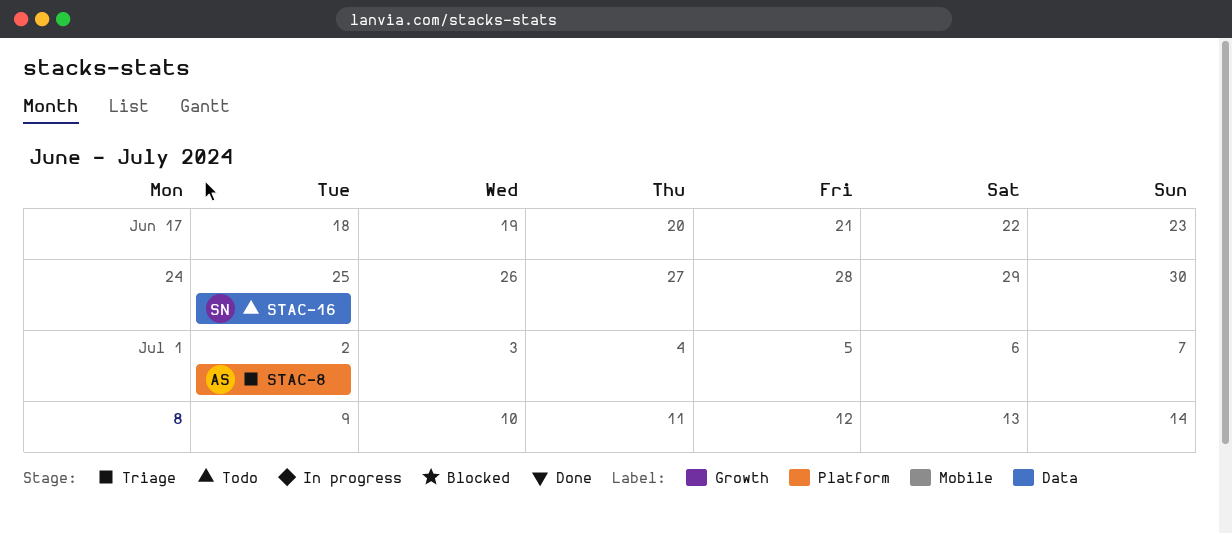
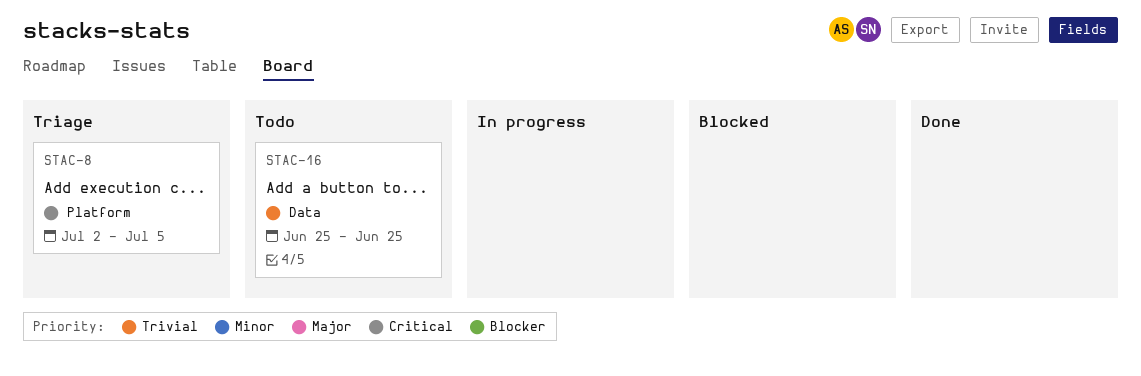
STAC-8, due: Jul 2 -> Jul 5

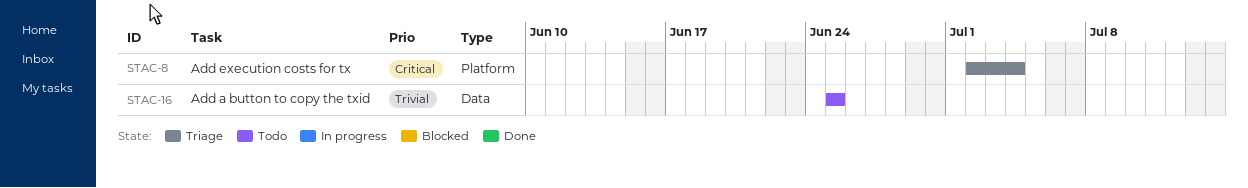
STAC-8, due: Jul 5 -> Jul 4

